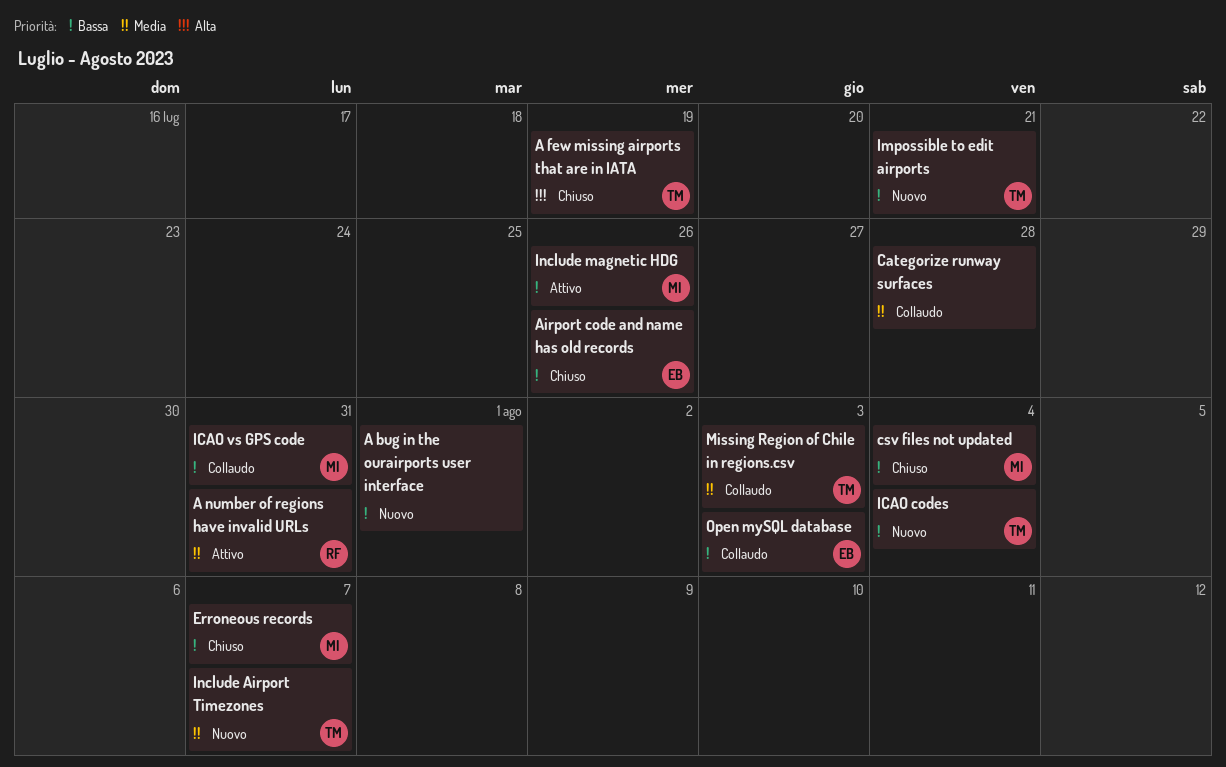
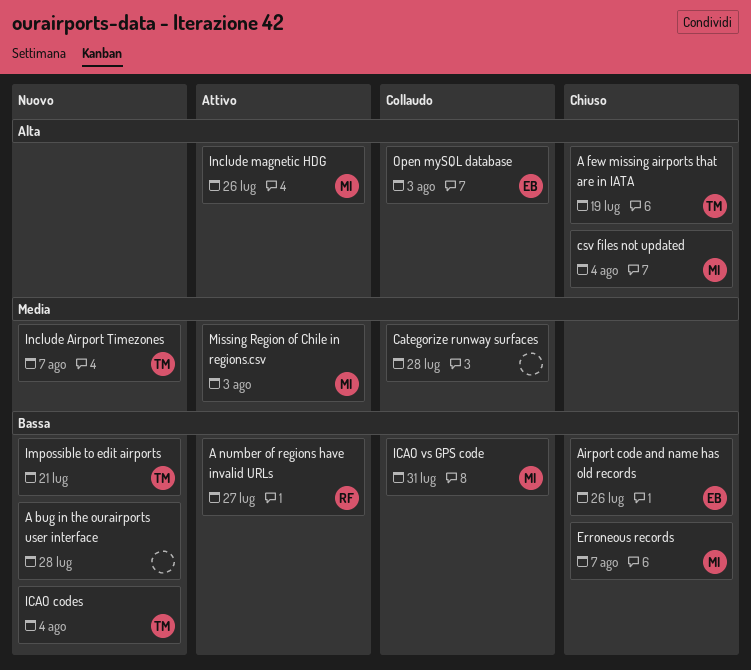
A bug in the ourairports user interface, due: Aug 1 -> Jul 28
A number of regions have invalid URLs, priority: Media -> Bassa
A number of regions have invalid URLs, due: Jul 31 -> Jul 27
csv files not updated, priority: Bassa -> Alta
Include magnetic HDG, priority: Bassa -> Alta
Missing Region of Chile in regions.csv, status: Collaudo -> Attivo
Missing Region of Chile in regions.csv, owner: TM -> MI
Open mySQL database, priority: Bassa -> Alta

